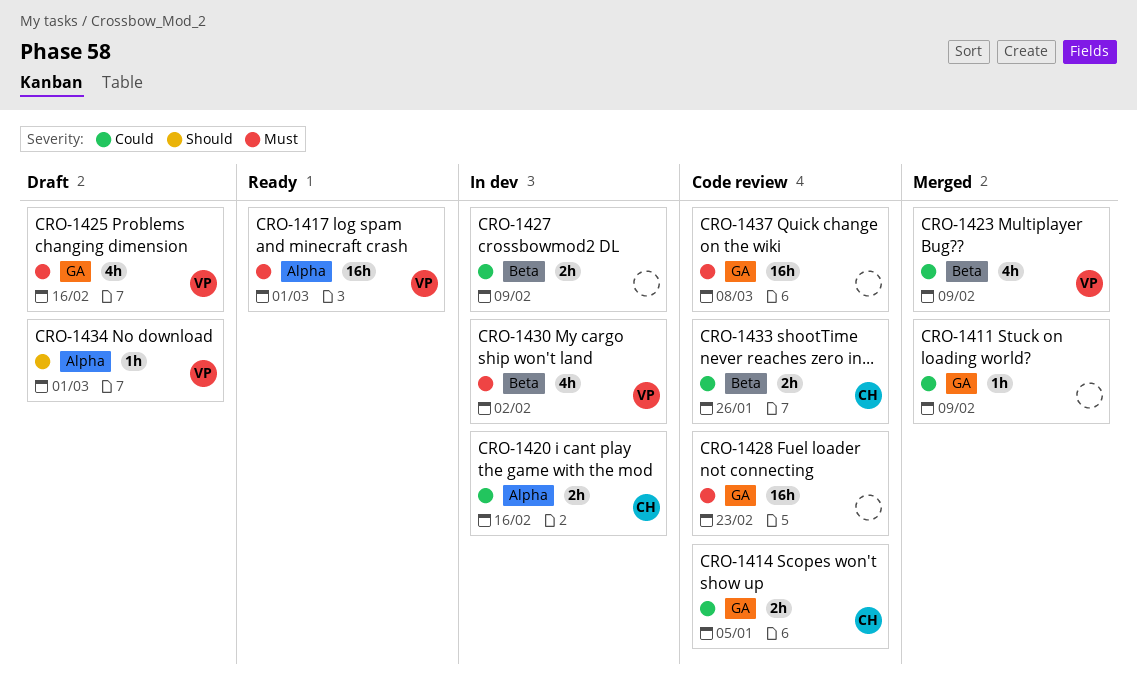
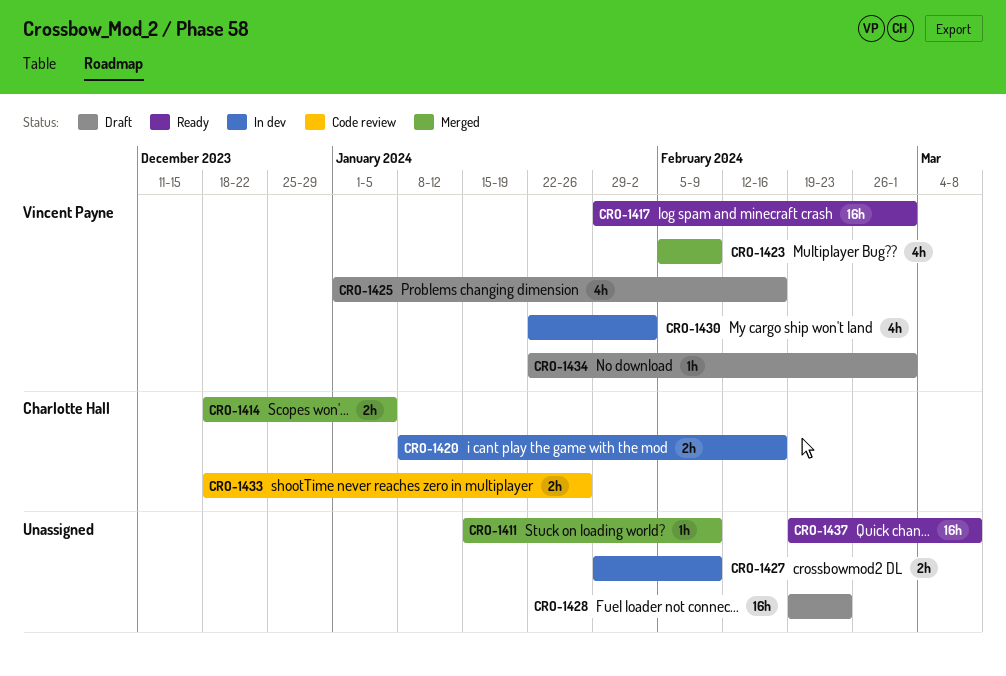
CRO-1414, status: Code review -> Merged
CRO-1428, status: Code review -> Draft
CRO-1437, status: Code review -> Ready

